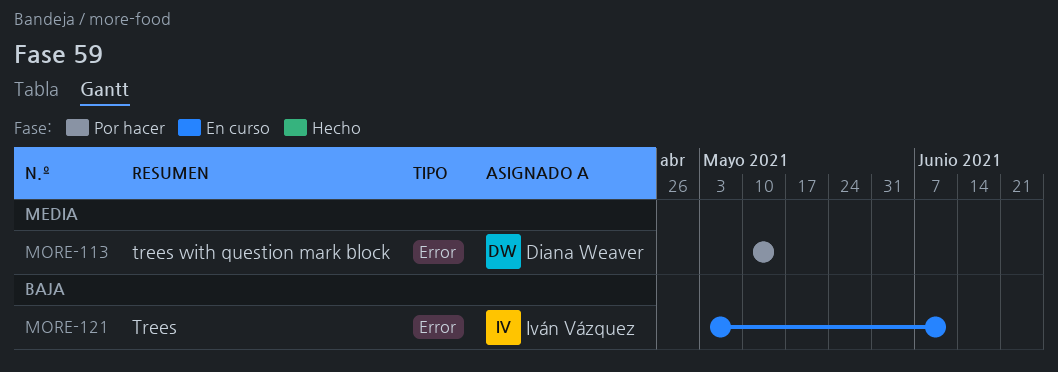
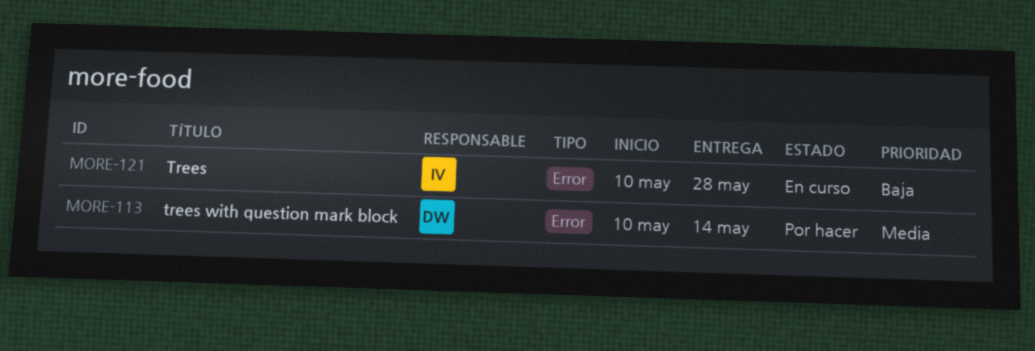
MORE-121, start: May 3 -> May 10
MORE-121, due: Jun 11 -> May 28

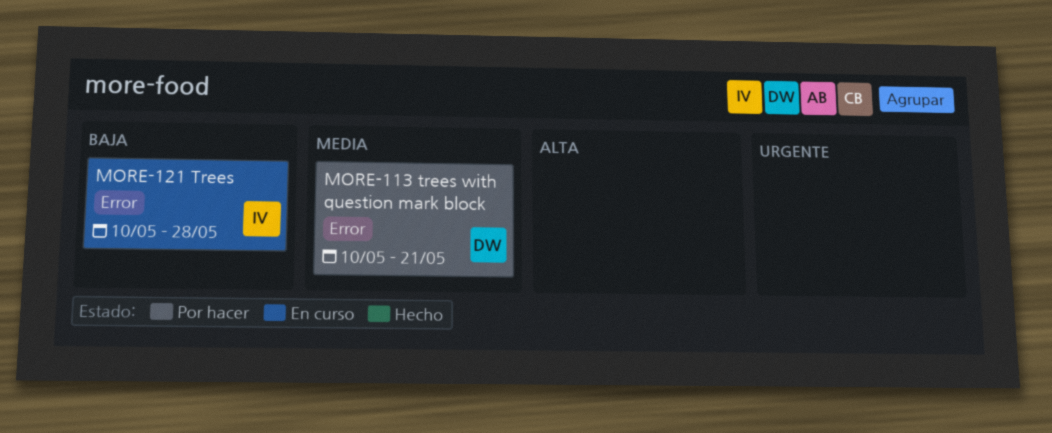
MORE-113, due: May 14 -> May 21

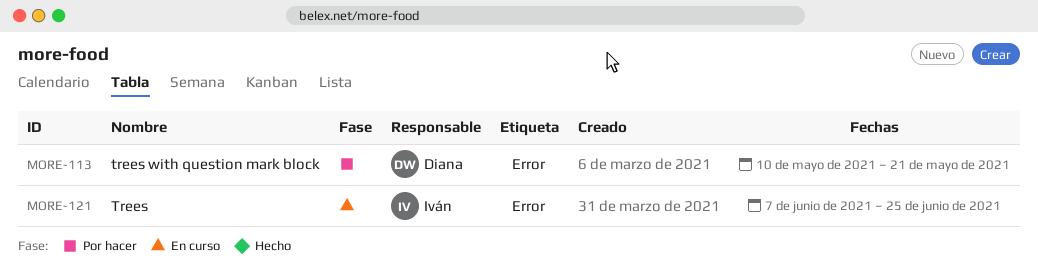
MORE-121, start: May 10 -> Jun 7
MORE-121, due: May 28 -> Jun 25

